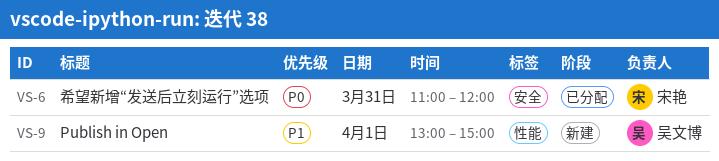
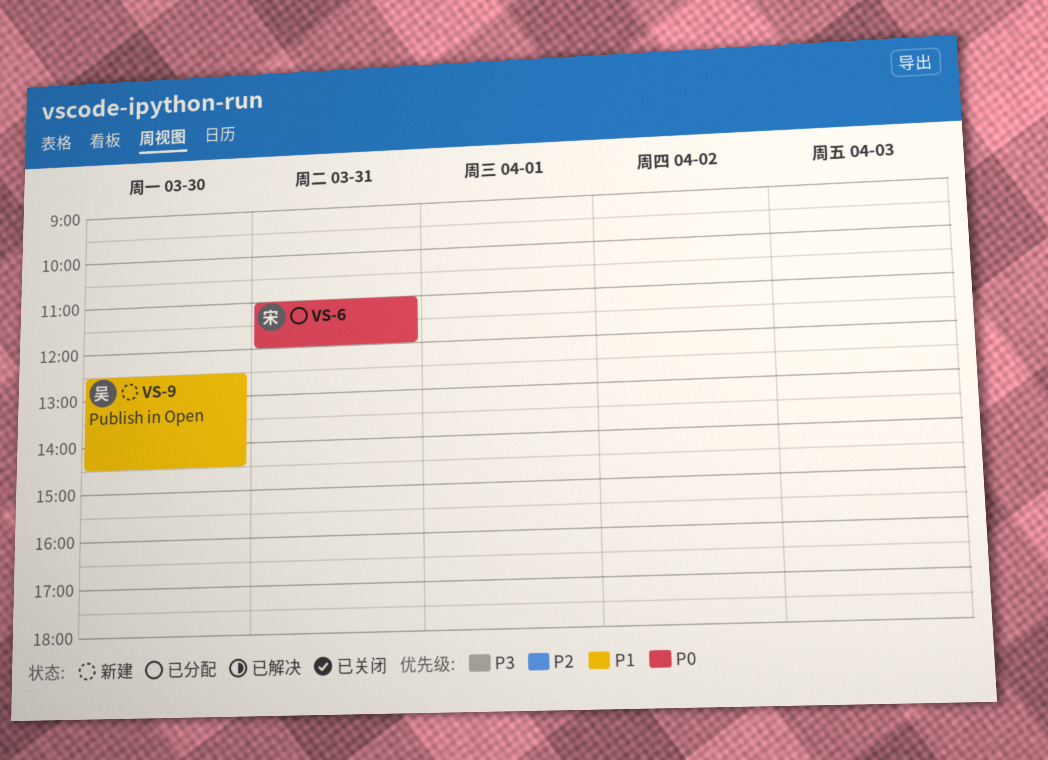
VS-9, day: Apr 1 -> Mar 30
VS-9, begins: 13:00 -> 12:30
VS-9, ends: 15:00 -> 14:30

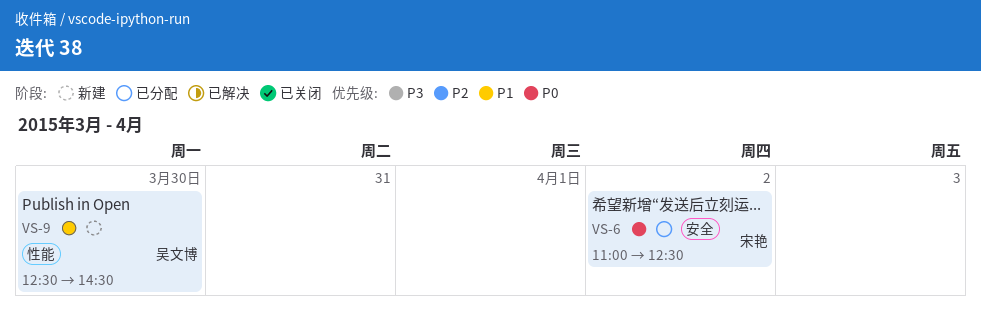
VS-6, day: Mar 31 -> Apr 2
VS-6, ends: 12:00 -> 12:30

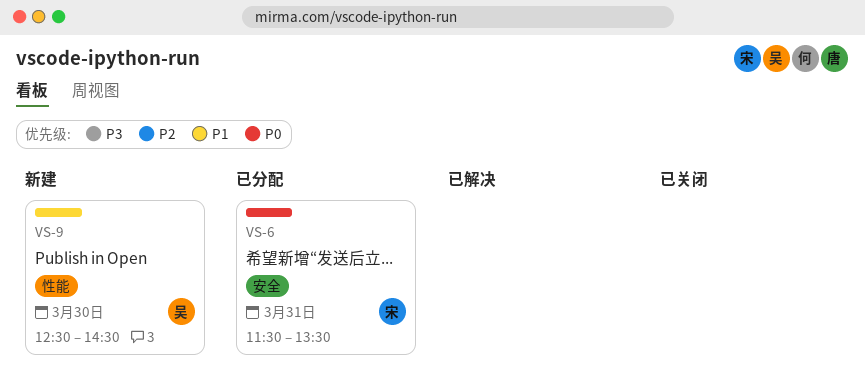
VS-6, day: Apr 2 -> Mar 31
VS-6, begins: 11:00 -> 11:30
VS-6, ends: 12:30 -> 13:30

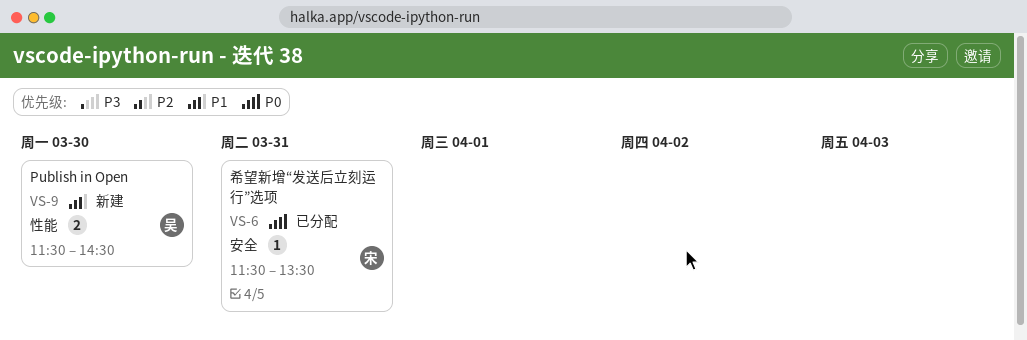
VS-9, begins: 12:30 -> 11:30

